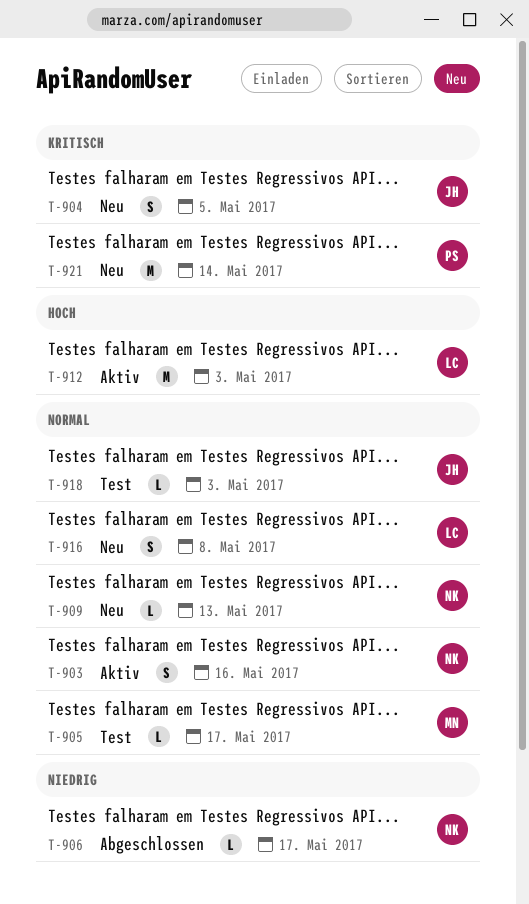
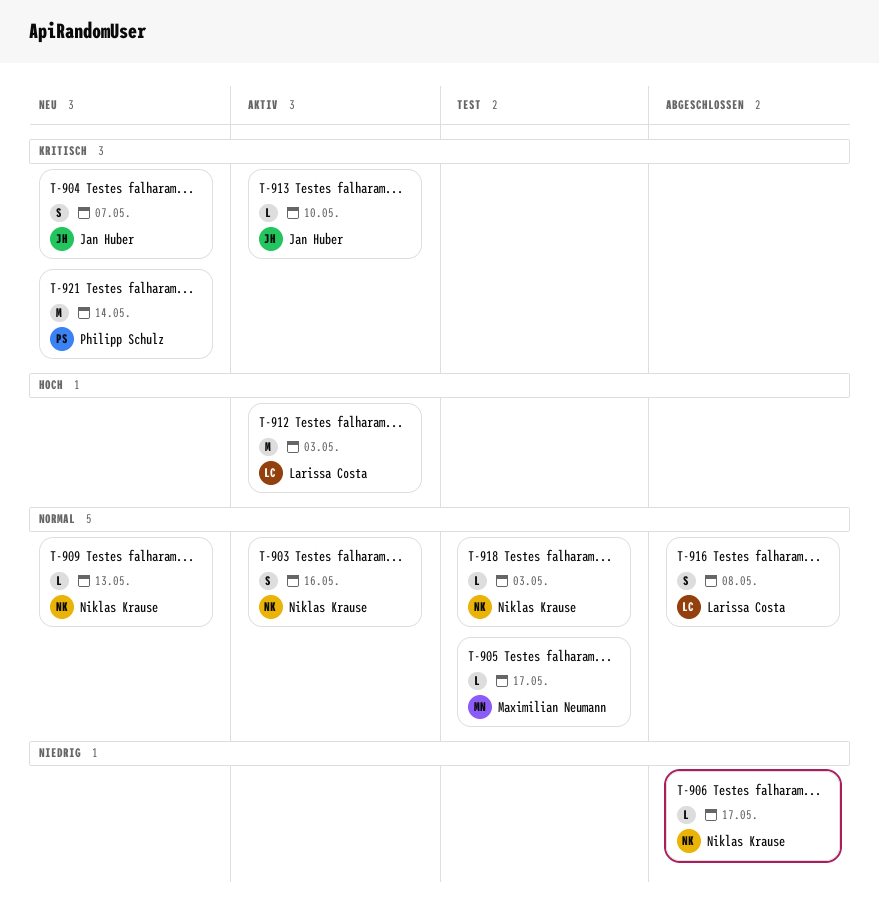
T-904, due: May 5 -> May 7
T-913: none -> present
T-916, status: Neu -> Abgeschlossen
T-918, owner: Jan Huber -> Niklas Krause

